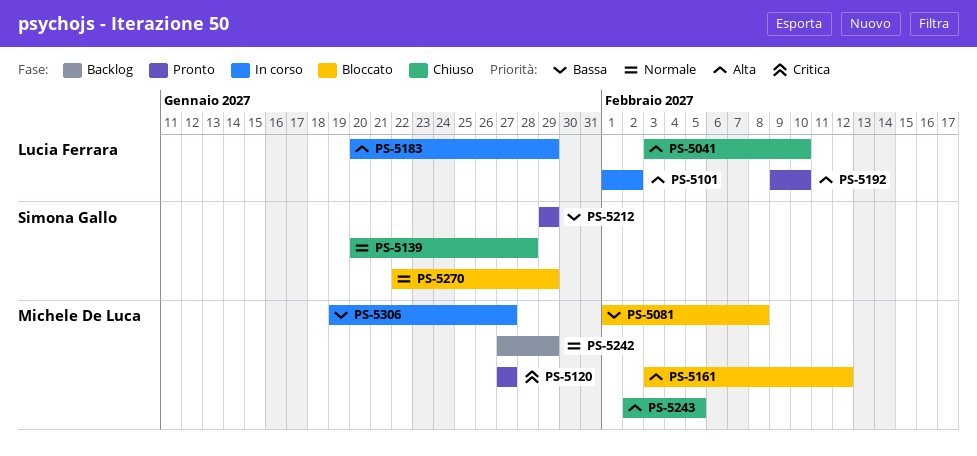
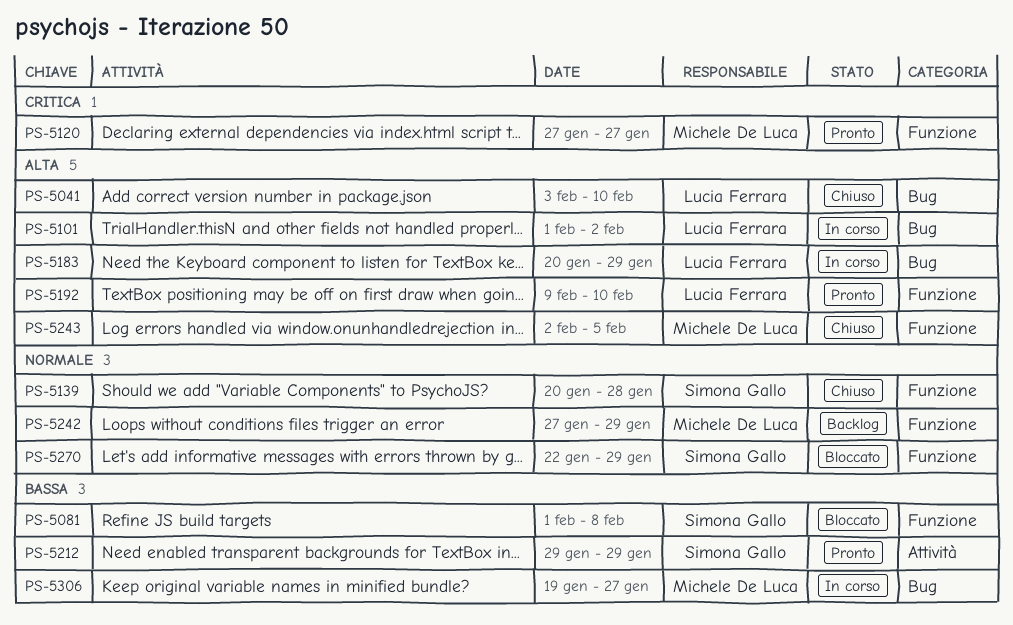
PS-5081, owner: Michele De Luca -> Simona Gallo
PS-5161: present -> none

